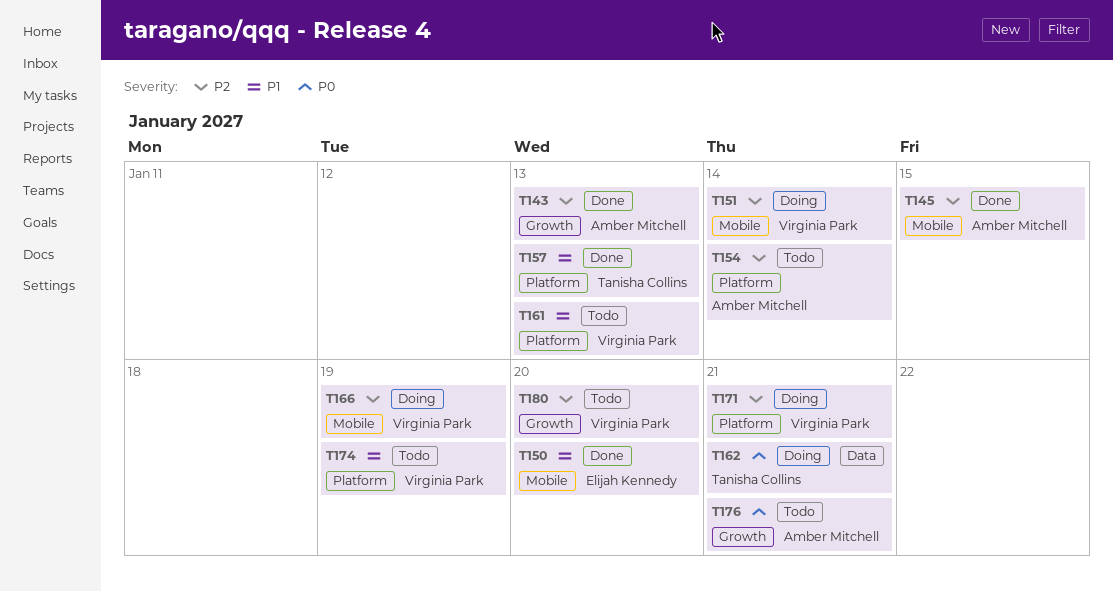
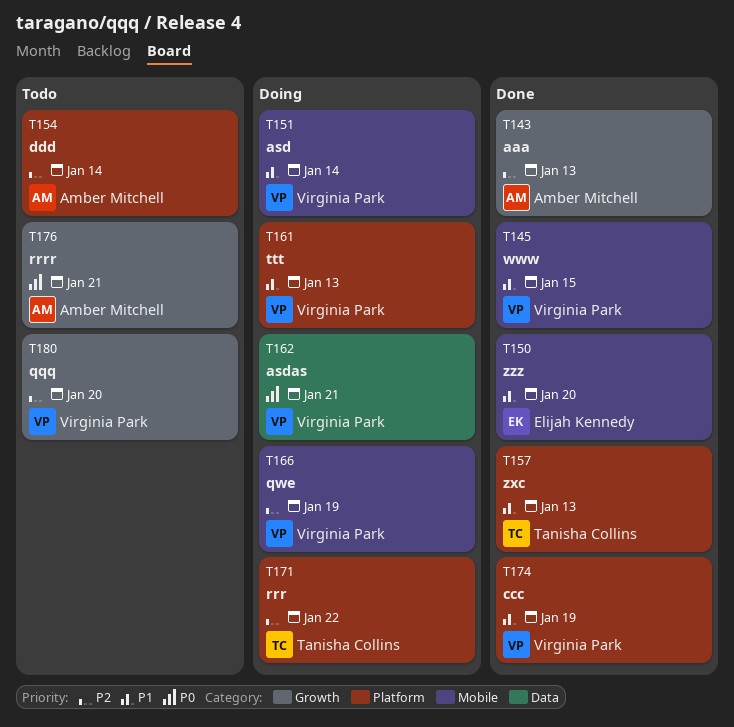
T145, owner: Amber Mitchell -> Virginia Park
T145, priority: P2 -> P1
T151, priority: P2 -> P1
T161, status: Todo -> Doing
T162, owner: Tanisha Collins -> Virginia Park
T171, owner: Virginia Park -> Tanisha Collins
T171, due: Jan 21 -> Jan 22
T174, status: Todo -> Done

